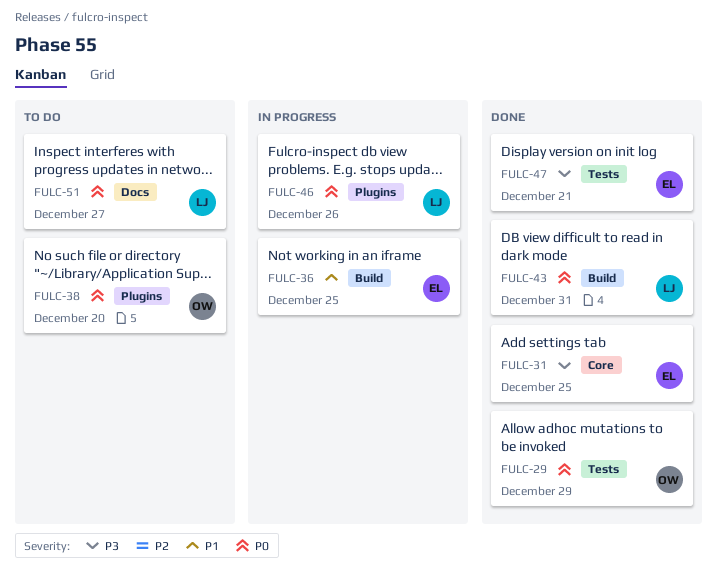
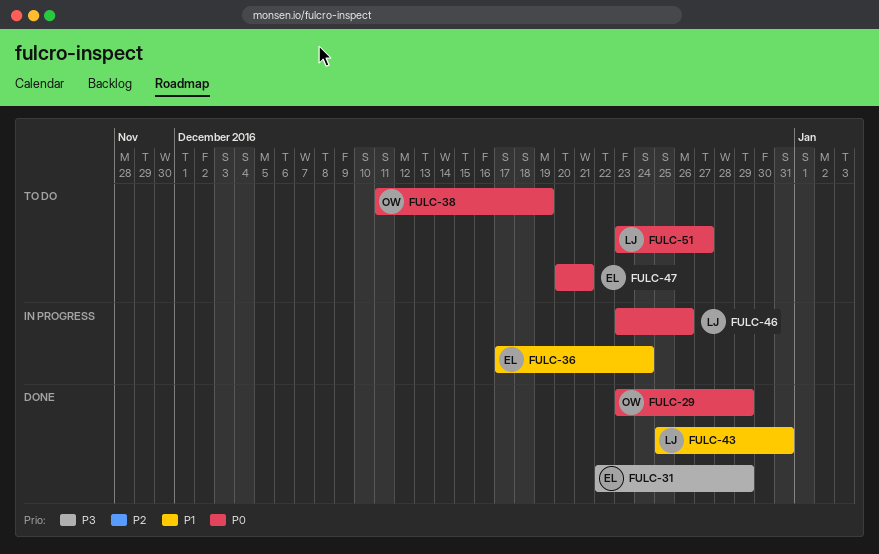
FULC-31, due: Dec 25 -> Dec 29
FULC-36, due: Dec 25 -> Dec 24
FULC-38, due: Dec 20 -> Dec 19
FULC-43, priority: P0 -> P1
FULC-47, status: Done -> To do
FULC-47, priority: P3 -> P0

